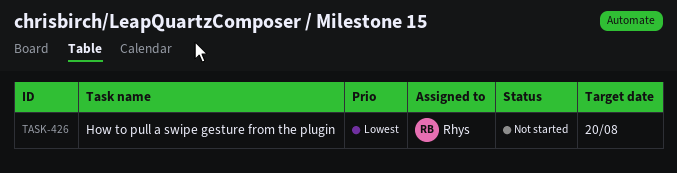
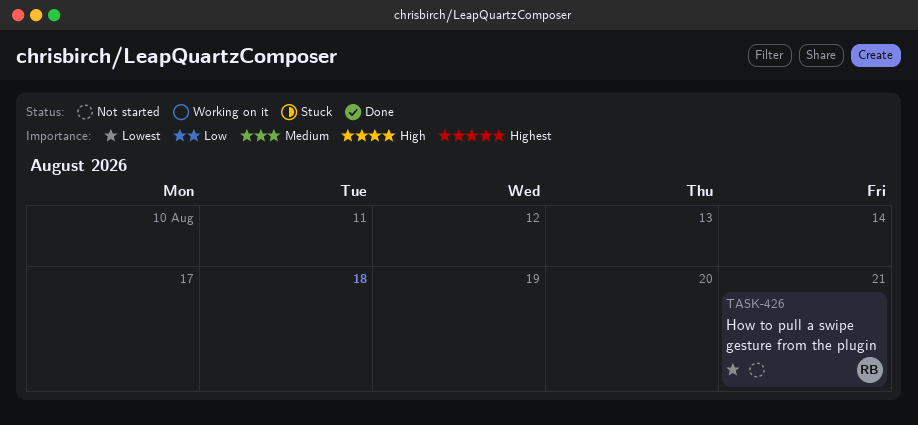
TASK-426, due: Aug 20 -> Aug 21

